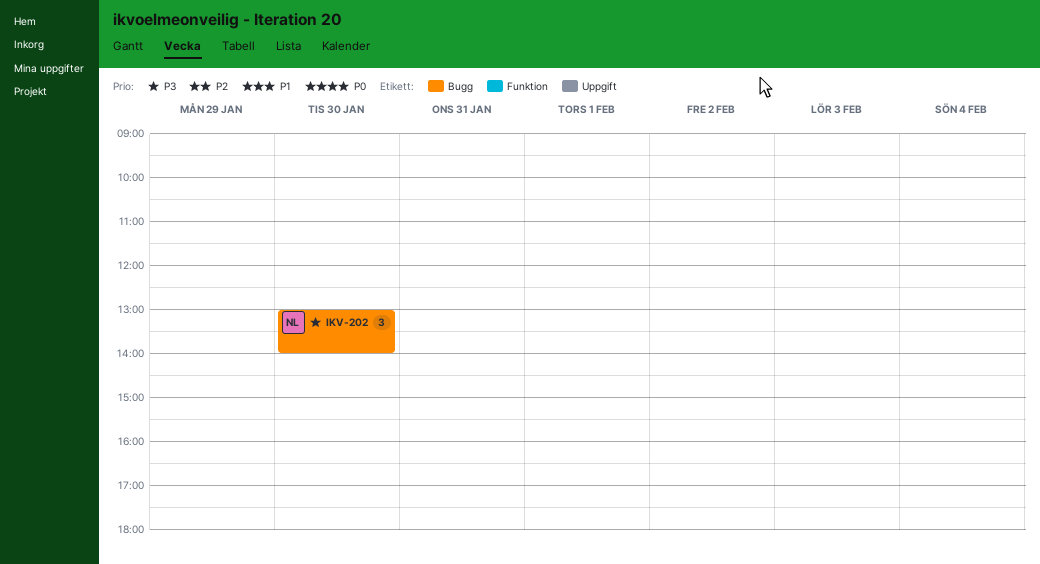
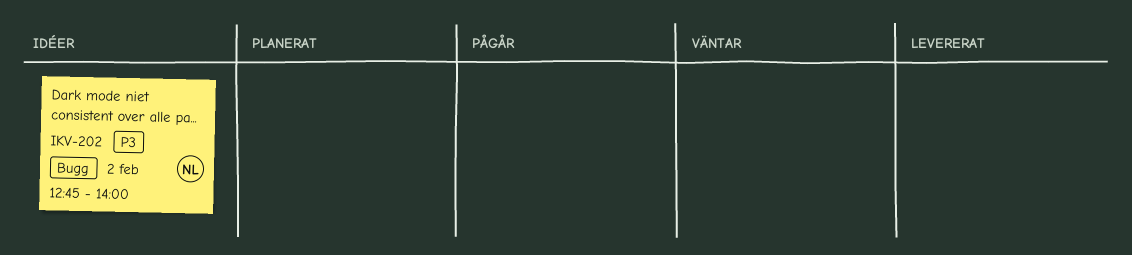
IKV-202, day: Jan 30 -> Feb 2
IKV-202, begins: 13:00 -> 12:45

